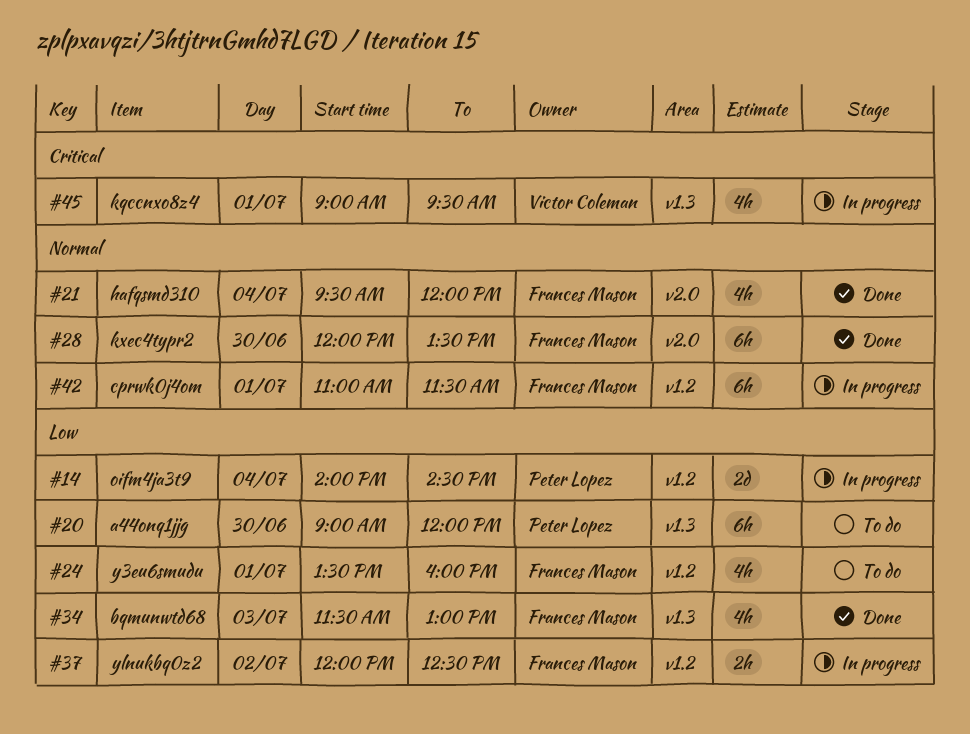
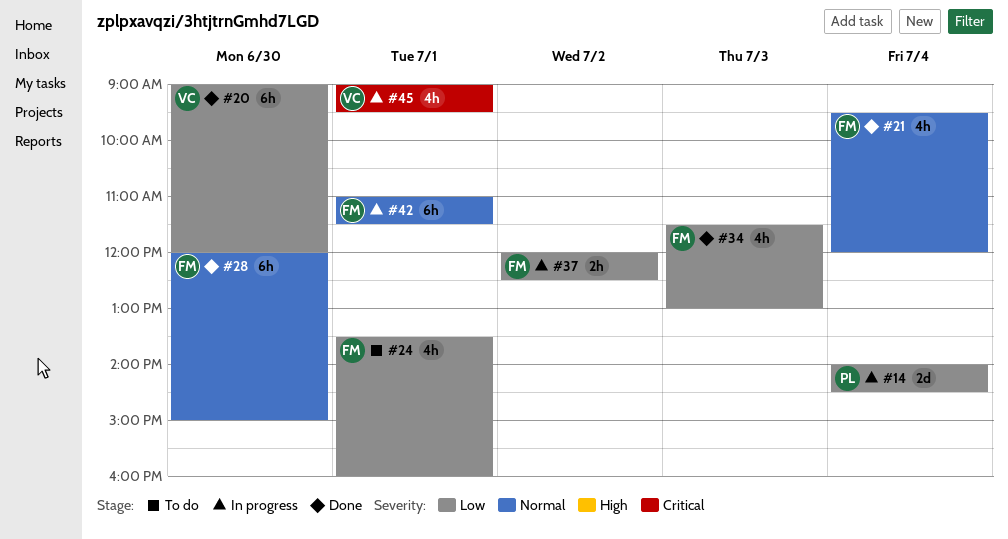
#20, status: To do -> Done
#20, owner: Peter Lopez -> Victor Coleman
#28, ends: 13:30 -> 15:00

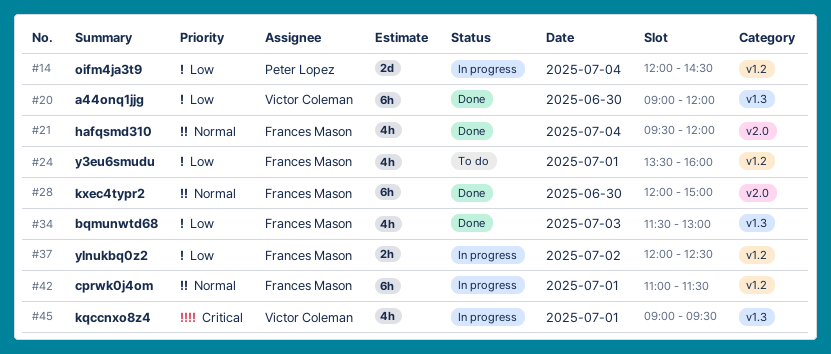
#14, begins: 14:00 -> 12:00

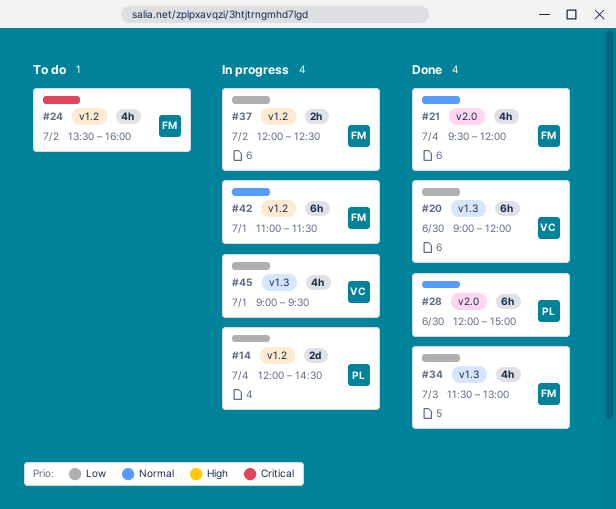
#24, priority: Low -> Critical
#24, day: Jul 1 -> Jul 2
#28, owner: Frances Mason -> Peter Lopez
#45, priority: Critical -> Low

